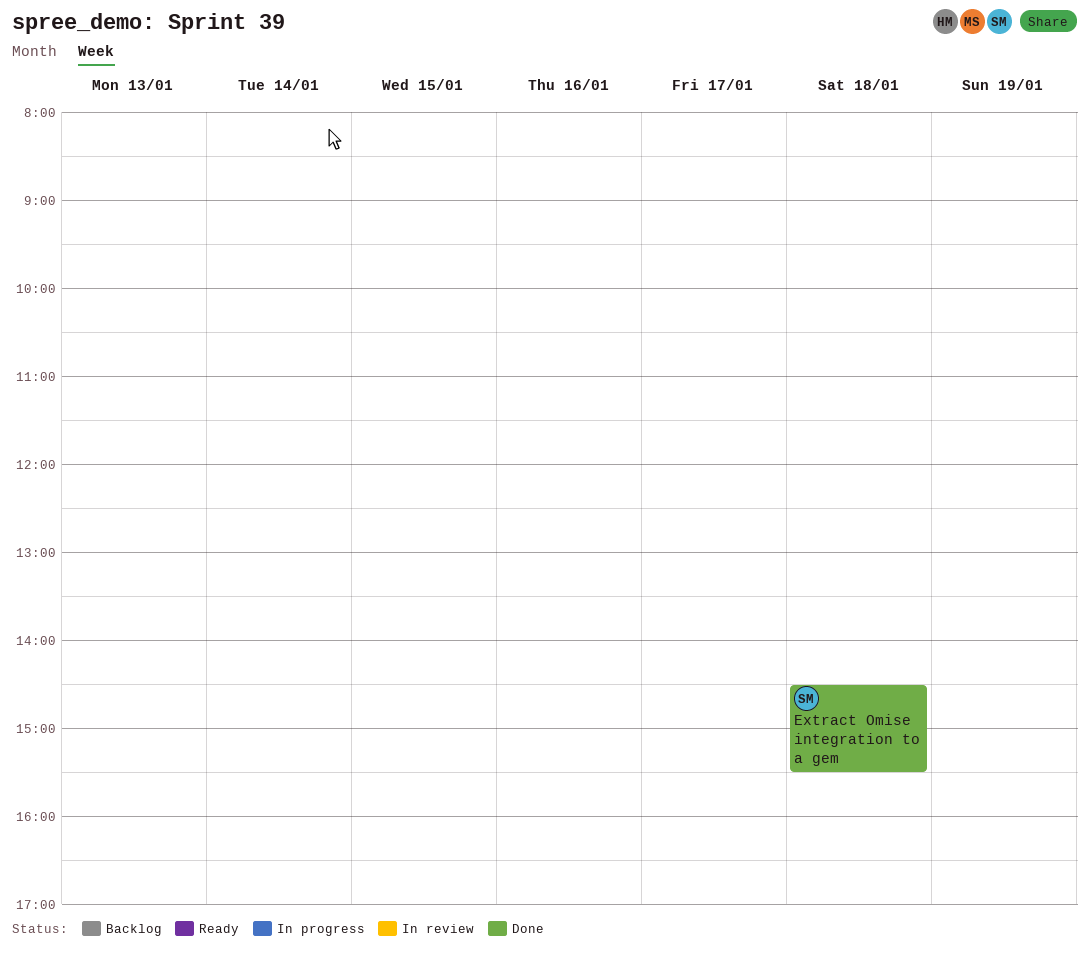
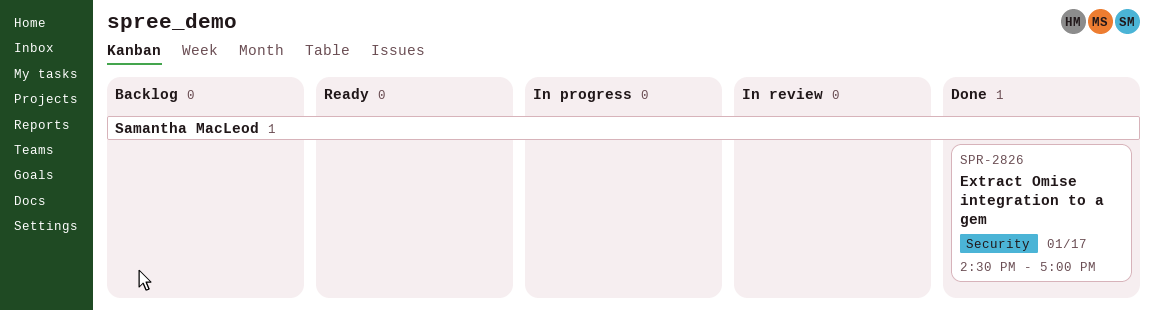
Extract Omise integration to a gem, day: Jan 18 -> Jan 17
Extract Omise integration to a gem, ends: 15:30 -> 17:00

